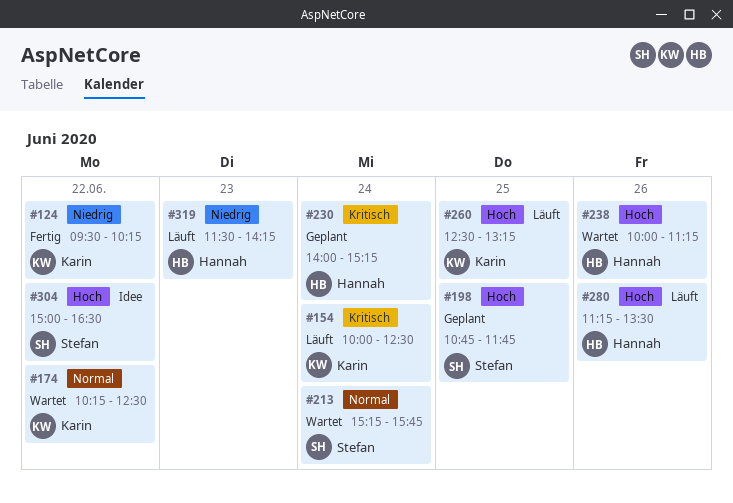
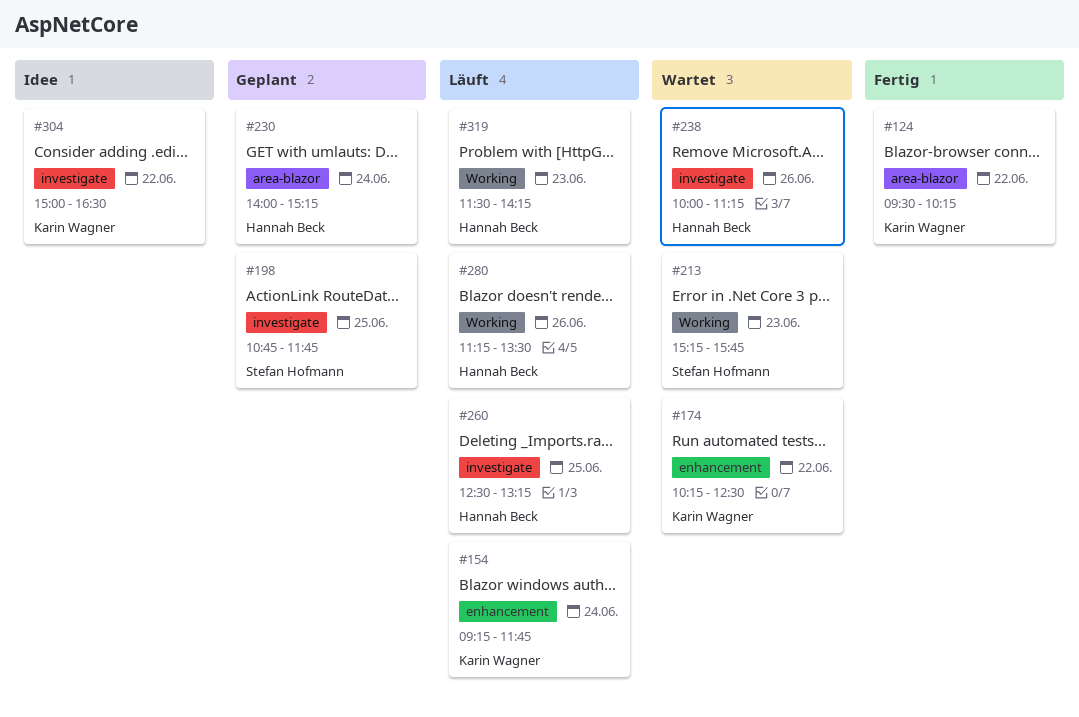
#154, begins: 10:00 -> 09:15
#154, ends: 12:30 -> 11:45
#213, day: Jun 24 -> Jun 23
#260, owner: Karin Wagner -> Hannah Beck
#304, owner: Stefan Hofmann -> Karin Wagner

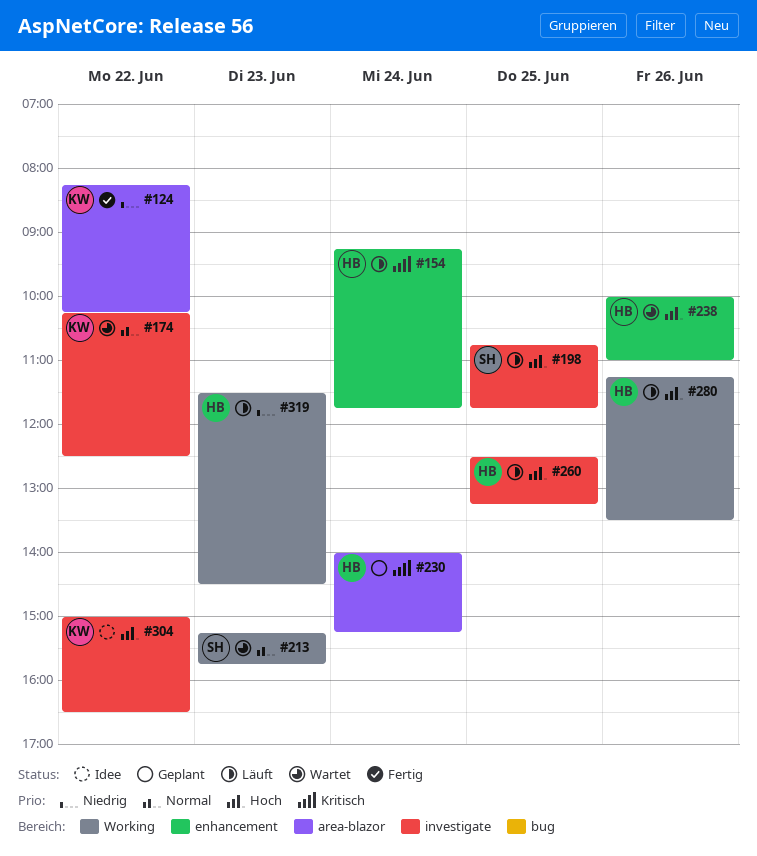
#124, begins: 09:30 -> 08:15
#154, owner: Karin Wagner -> Hannah Beck
#174, label: enhancement -> investigate
#198, status: Geplant -> Läuft
#238, label: investigate -> enhancement
#238, ends: 11:15 -> 11:00
#319, ends: 14:15 -> 14:30

